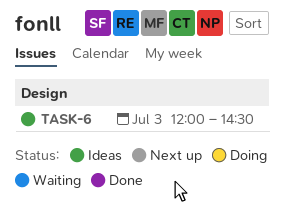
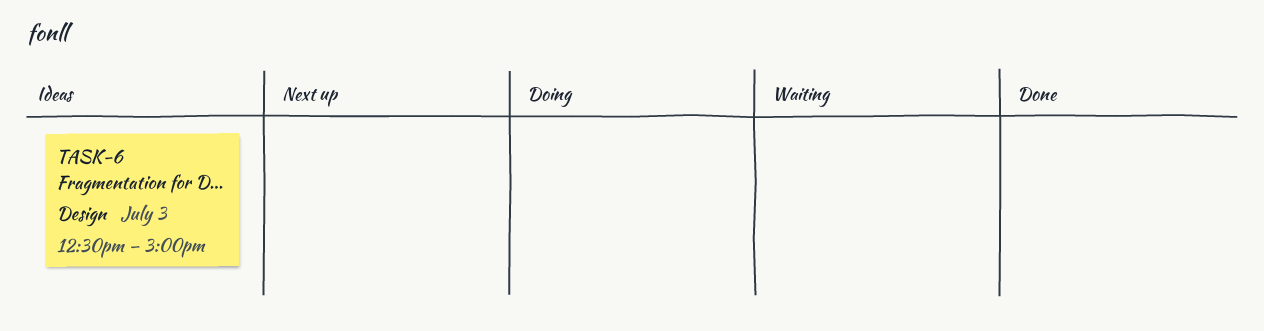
TASK-6, begins: 12:00 -> 12:30
TASK-6, ends: 14:30 -> 15:00

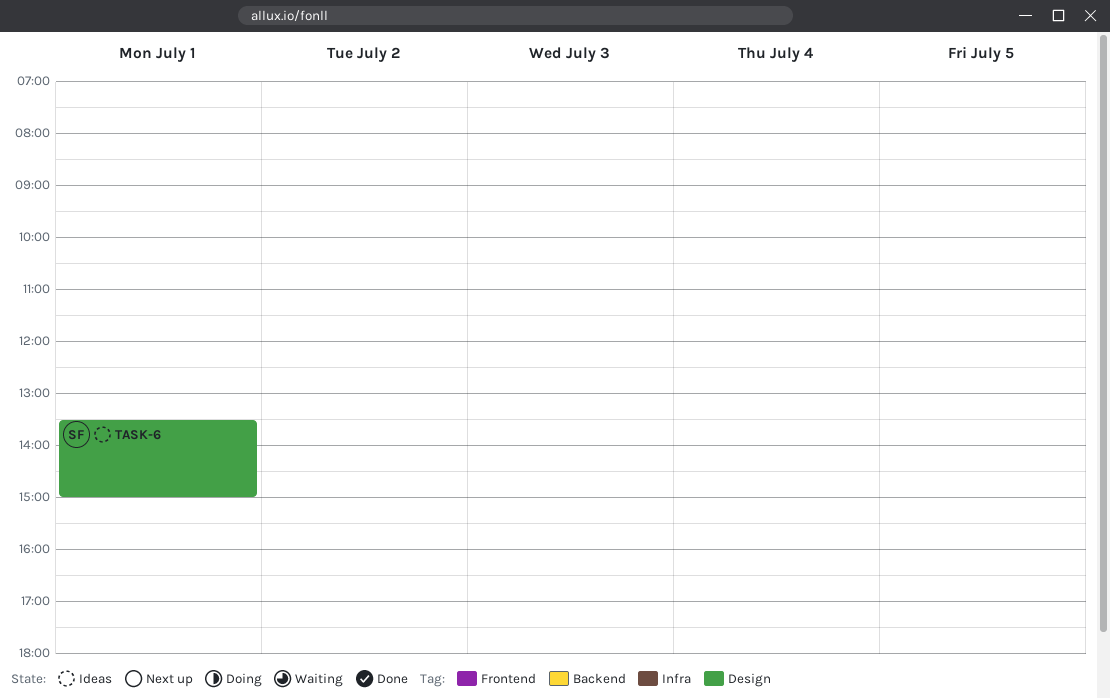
TASK-6, day: Jul 3 -> Jul 1
TASK-6, begins: 12:30 -> 13:30

